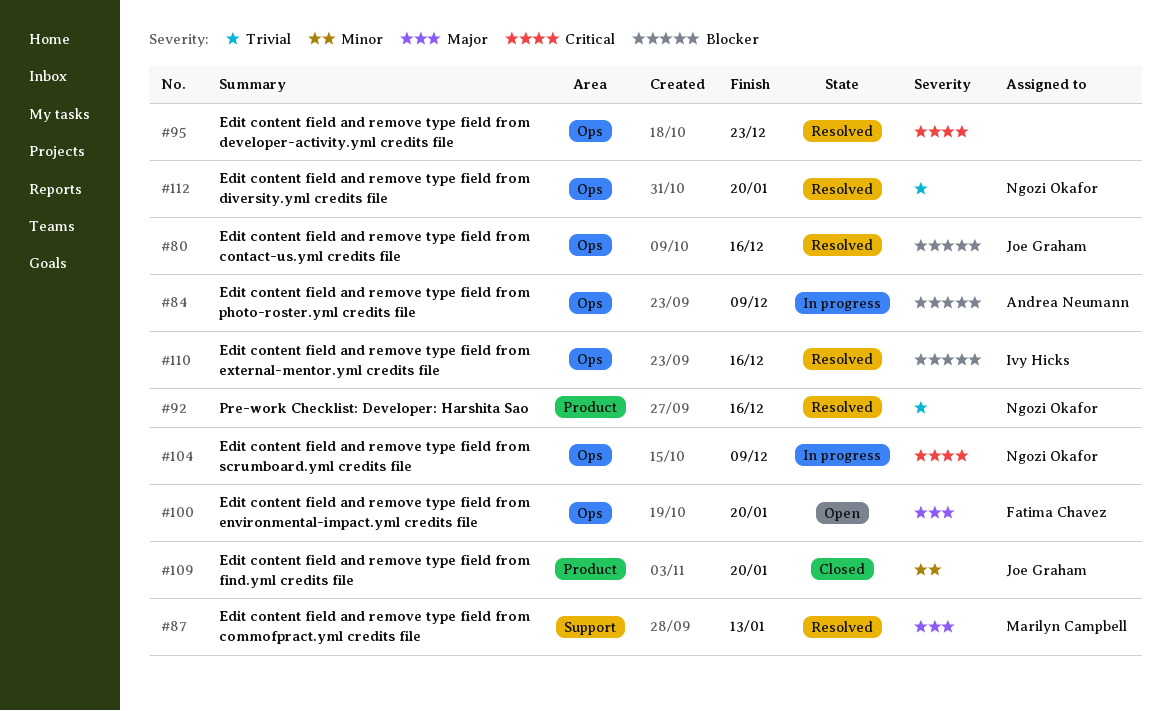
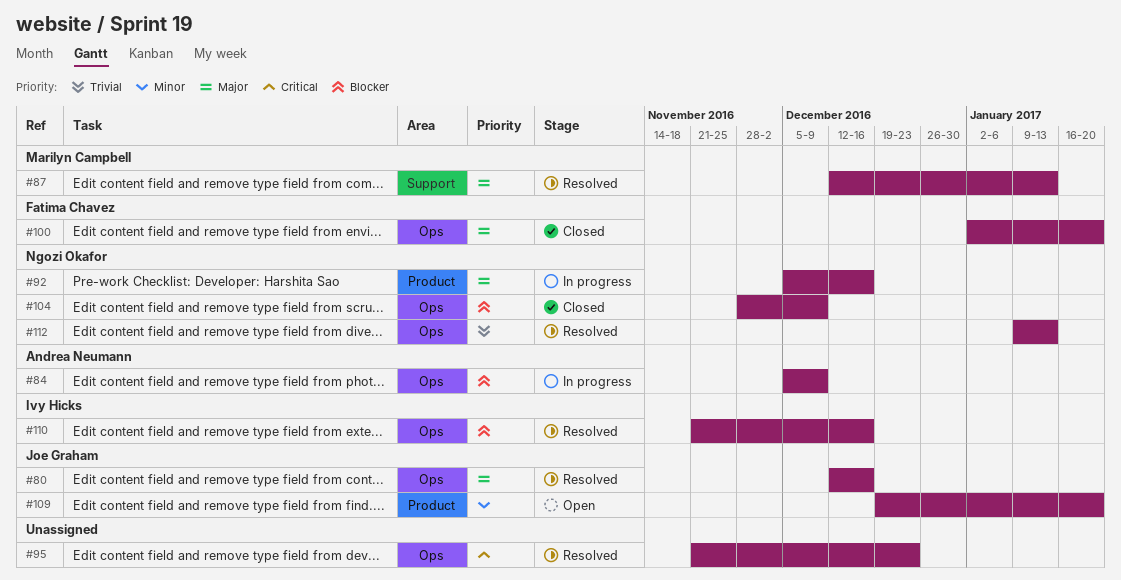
#80, priority: Blocker -> Major
#92, status: Resolved -> In progress
#92, priority: Trivial -> Major
#100, status: Open -> Closed
#104, status: In progress -> Closed
#104, priority: Critical -> Blocker
#109, status: Closed -> Open
#112, due: Jan 20 -> Jan 13

